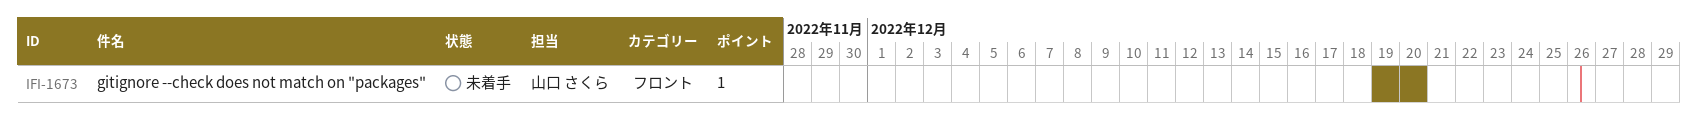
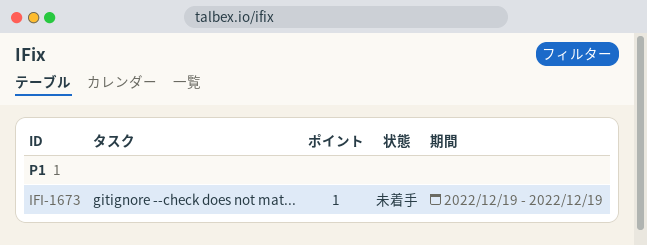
IFI-1673, due: Dec 20 -> Dec 19

